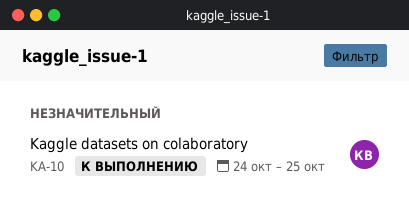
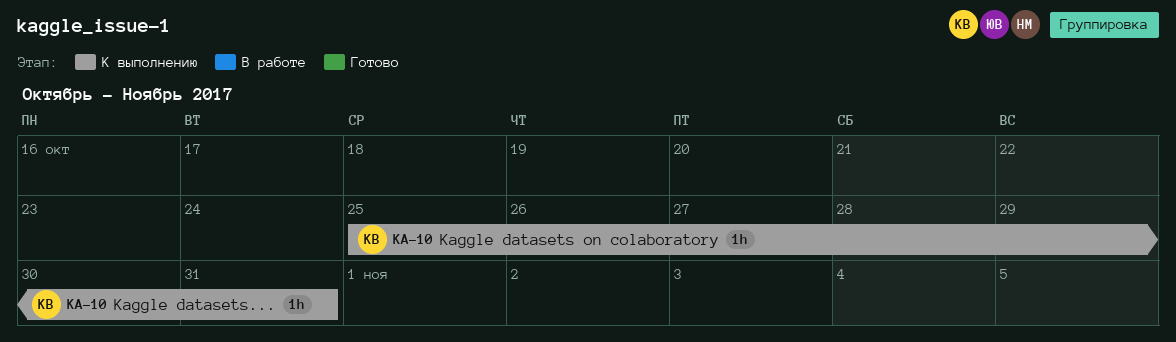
KA-10, start: Oct 24 -> Oct 25
KA-10, due: Oct 25 -> Oct 31

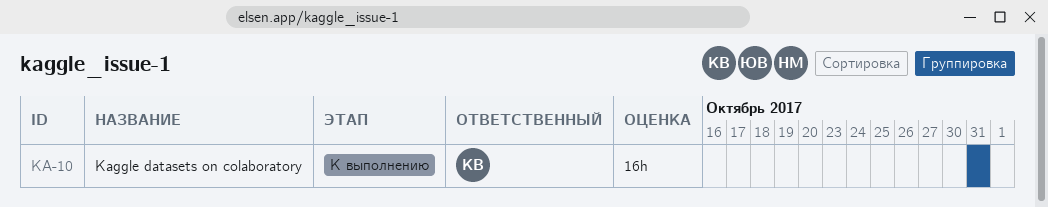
KA-10, estimate: 1h -> 16h
KA-10, start: Oct 25 -> Oct 31

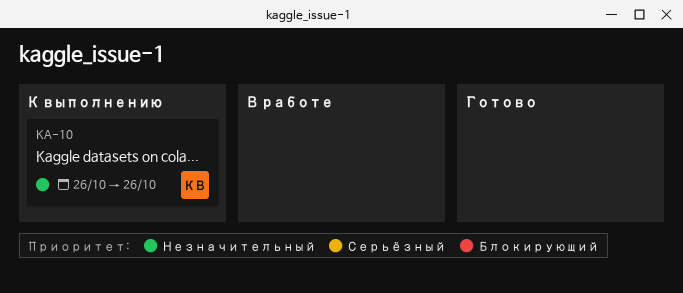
KA-10, start: Oct 31 -> Oct 26
KA-10, due: Oct 31 -> Oct 26

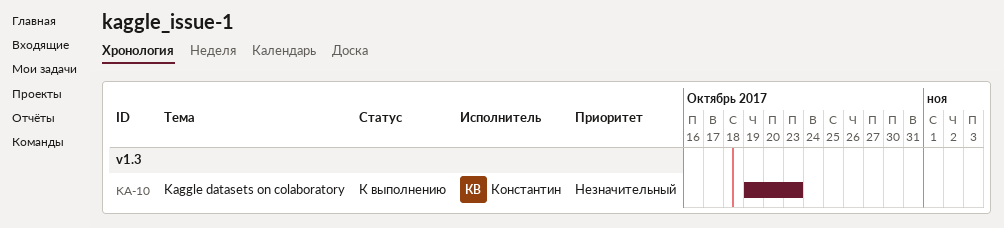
KA-10, start: Oct 26 -> Oct 19
KA-10, due: Oct 26 -> Oct 23

